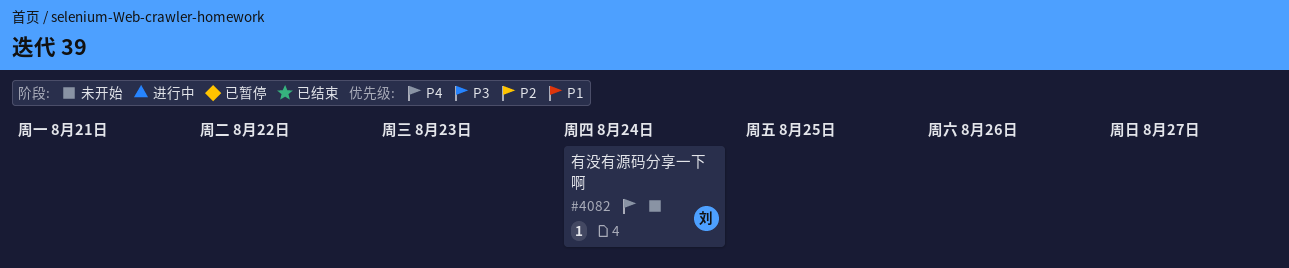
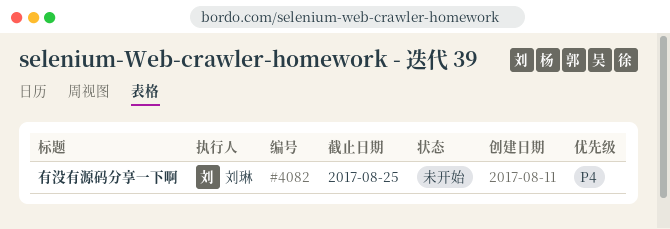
#4082, due: Aug 24 -> Aug 25

